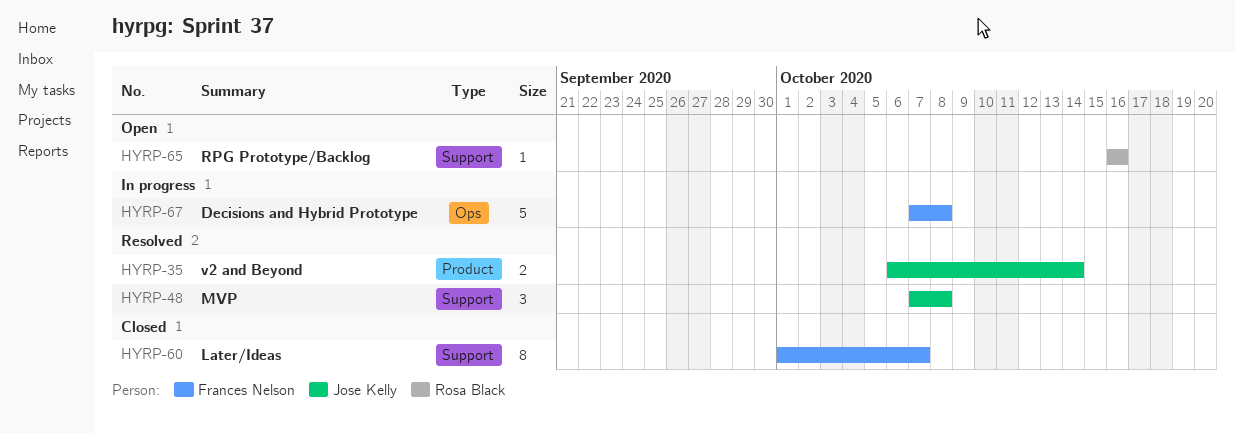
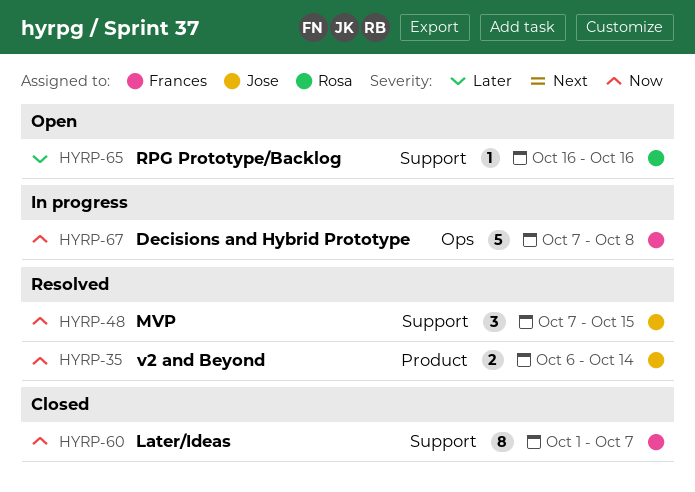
HYRP-48, due: Oct 8 -> Oct 15

